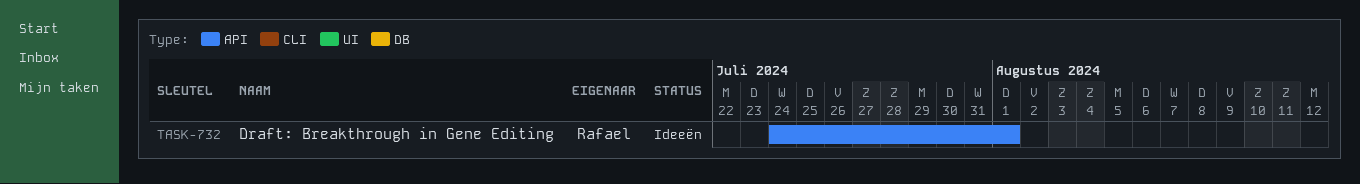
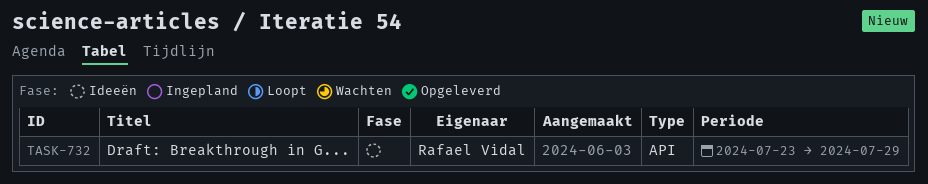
TASK-732, start: Jul 24 -> Jul 23
TASK-732, due: Aug 1 -> Jul 29

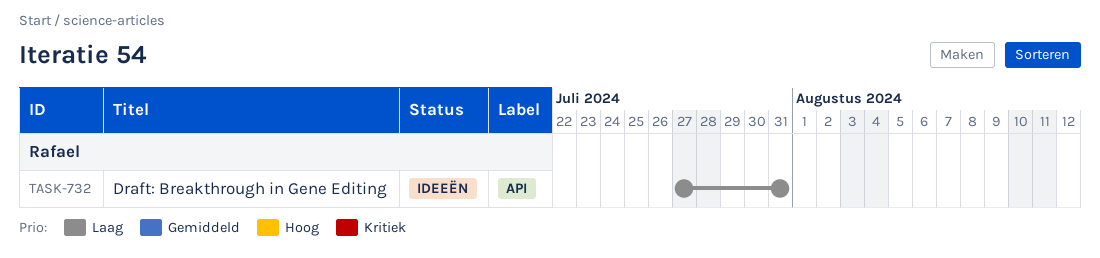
TASK-732, start: Jul 23 -> Jul 27
TASK-732, due: Jul 29 -> Jul 31

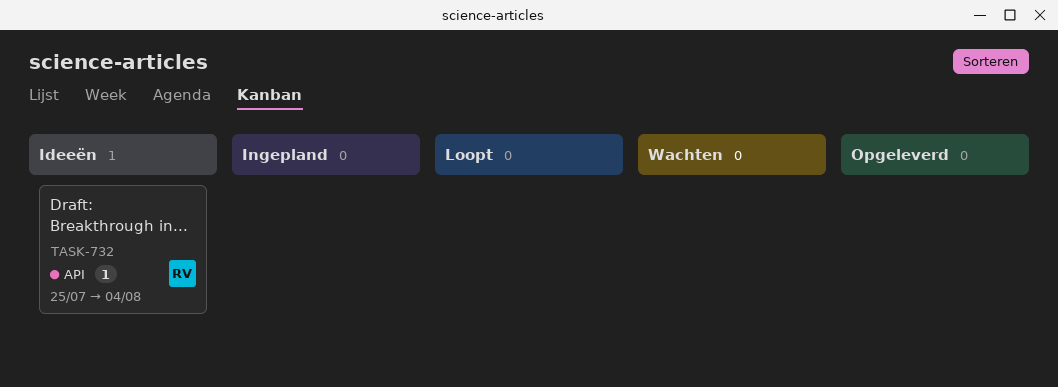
TASK-732, start: Jul 27 -> Jul 25
TASK-732, due: Jul 31 -> Aug 4

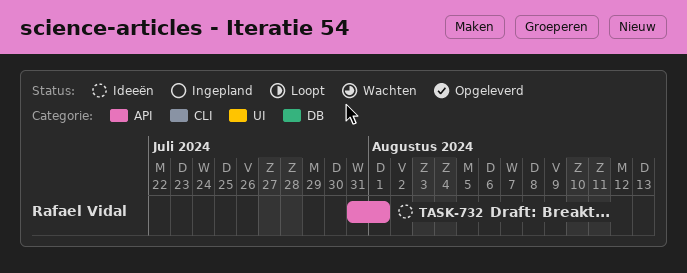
TASK-732, start: Jul 25 -> Jul 31
TASK-732, due: Aug 4 -> Aug 1

